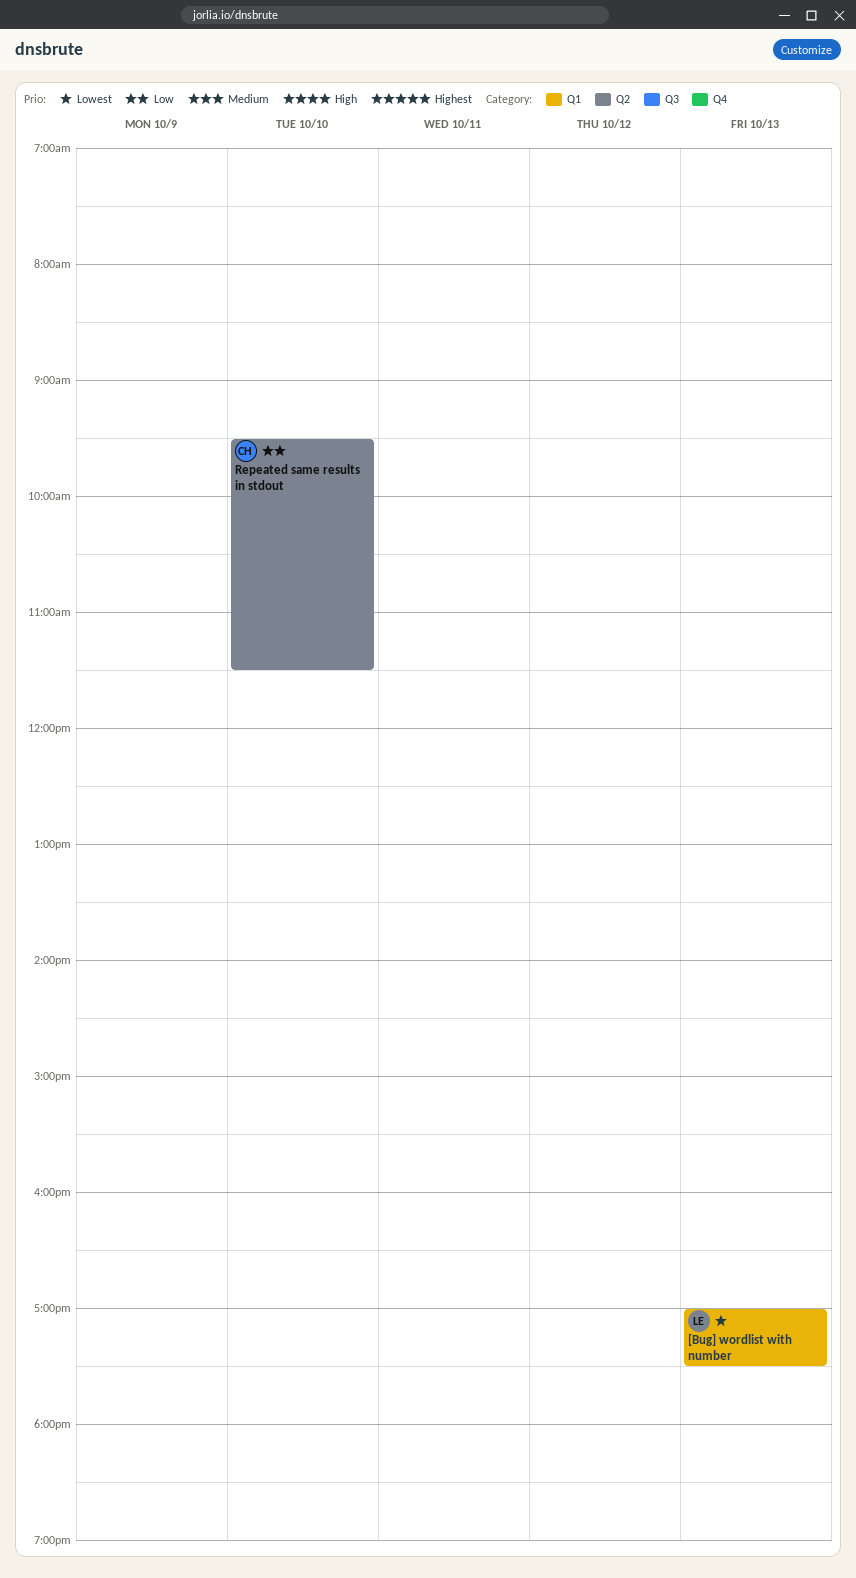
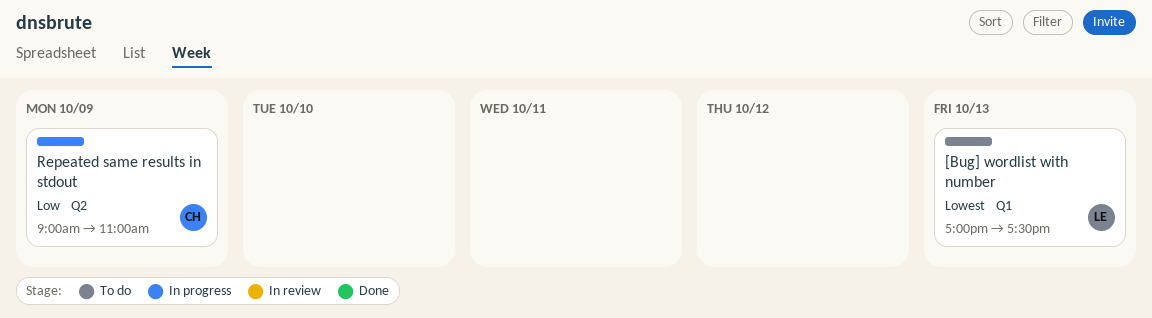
Repeated same results in stdout, day: Oct 10 -> Oct 9
Repeated same results in stdout, begins: 09:30 -> 09:00
Repeated same results in stdout, ends: 11:30 -> 11:00

